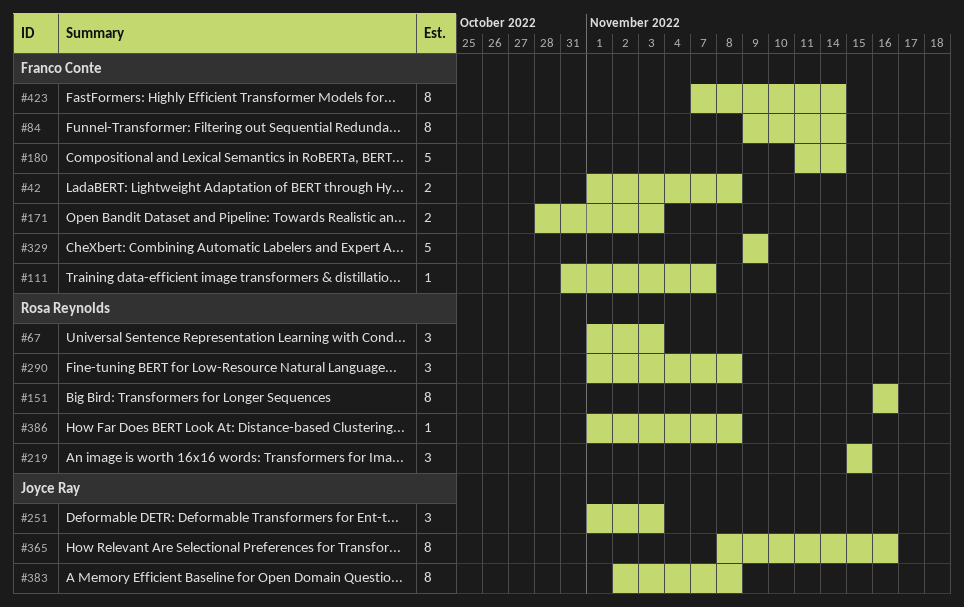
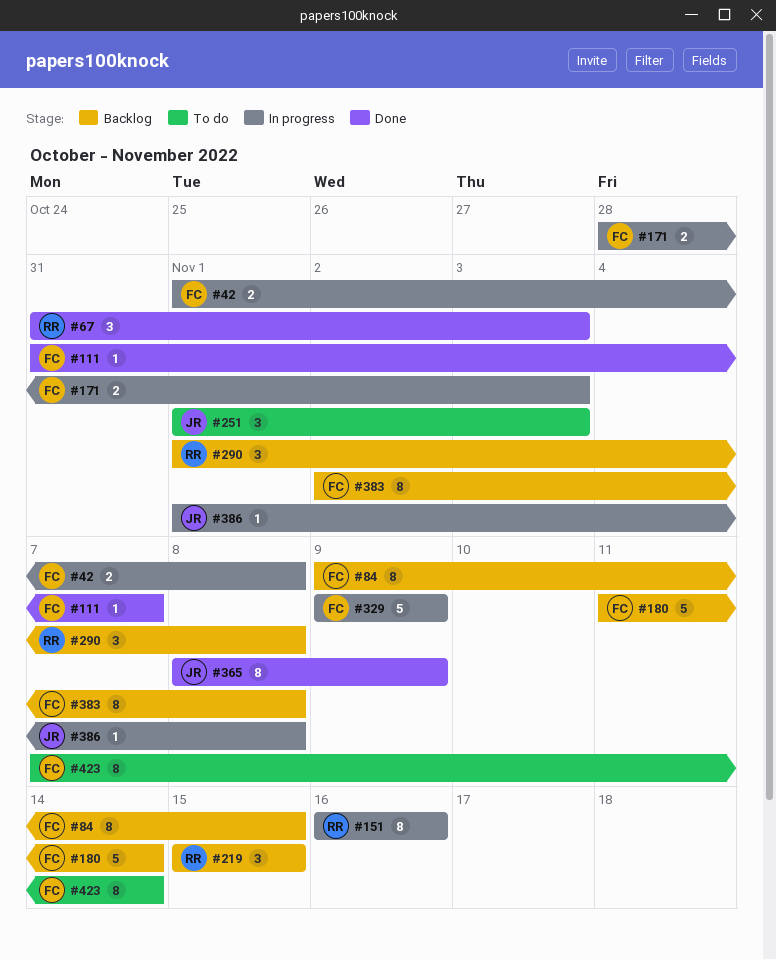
#67, start: Nov 1 -> Oct 31
#84, due: Nov 14 -> Nov 15
#365, due: Nov 16 -> Nov 9
#383, owner: Joyce Ray -> Franco Conte
#386, owner: Rosa Reynolds -> Joyce Ray

